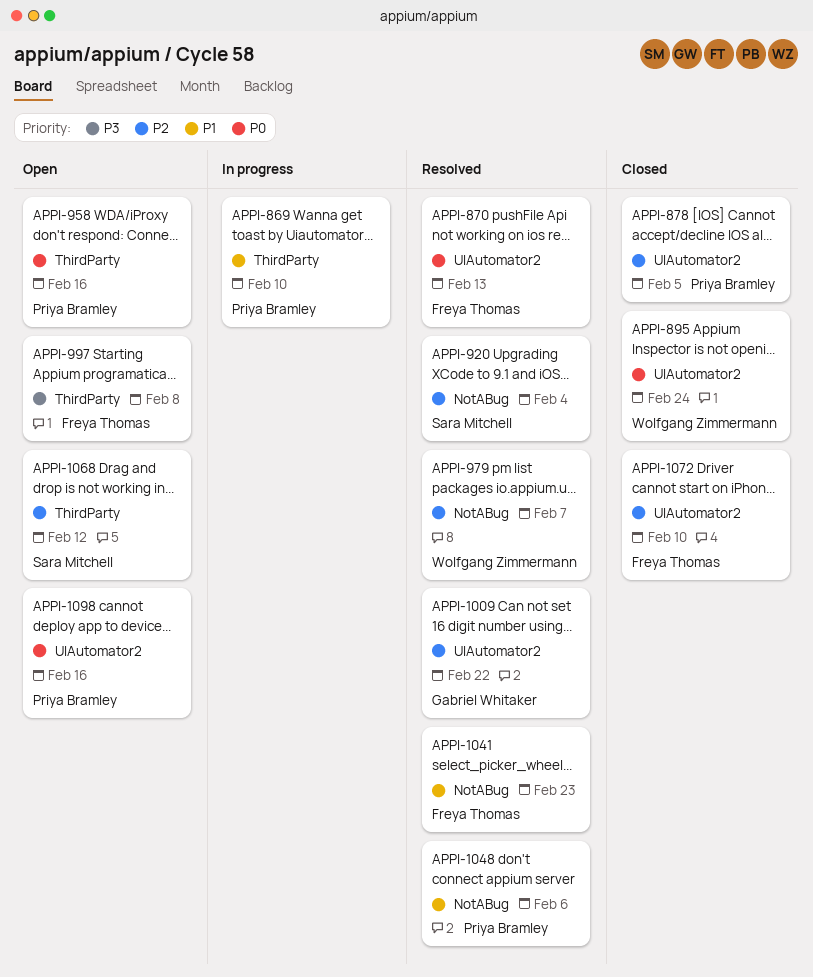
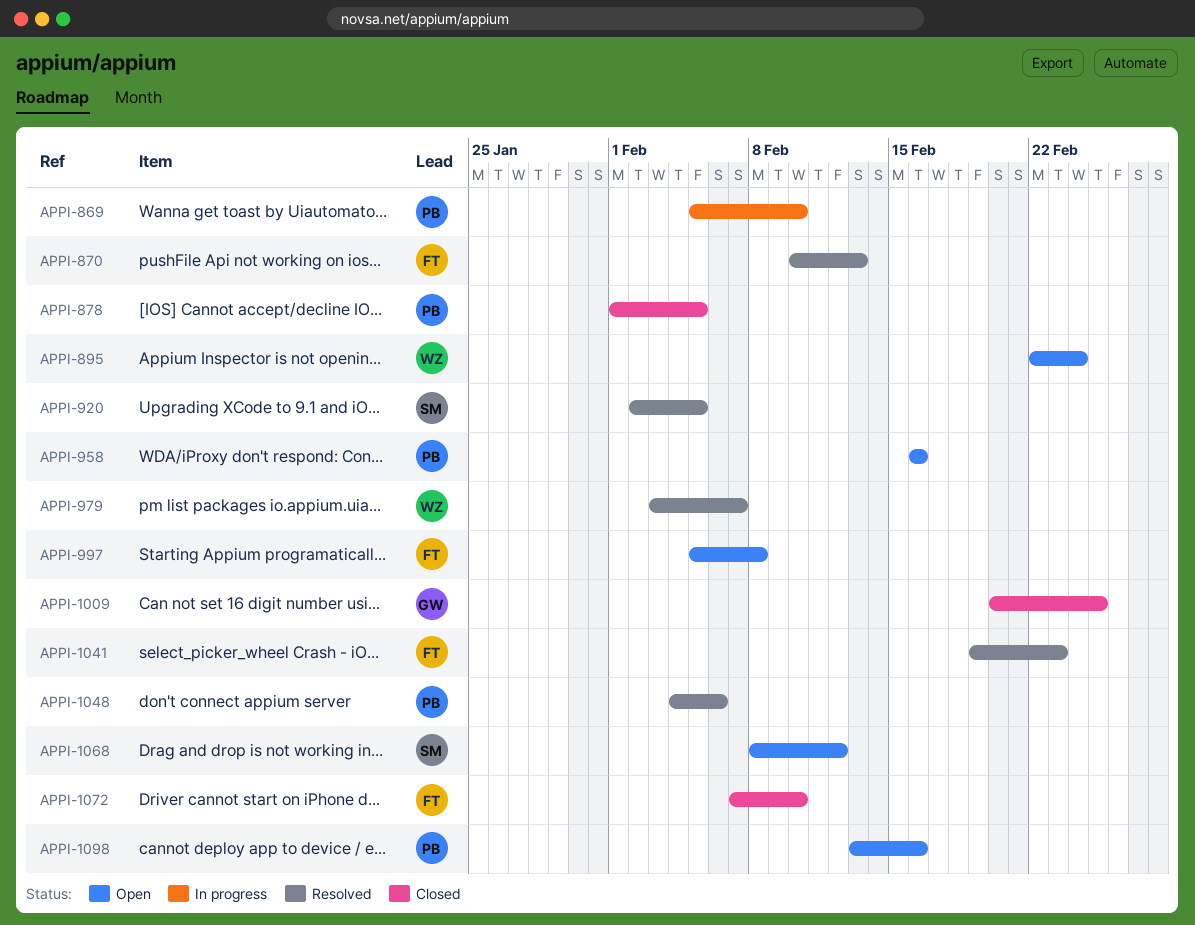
APPI-895, status: Closed -> Open
APPI-920, due: Feb 4 -> Feb 5
APPI-1009, status: Resolved -> Closed
APPI-1009, due: Feb 22 -> Feb 25

